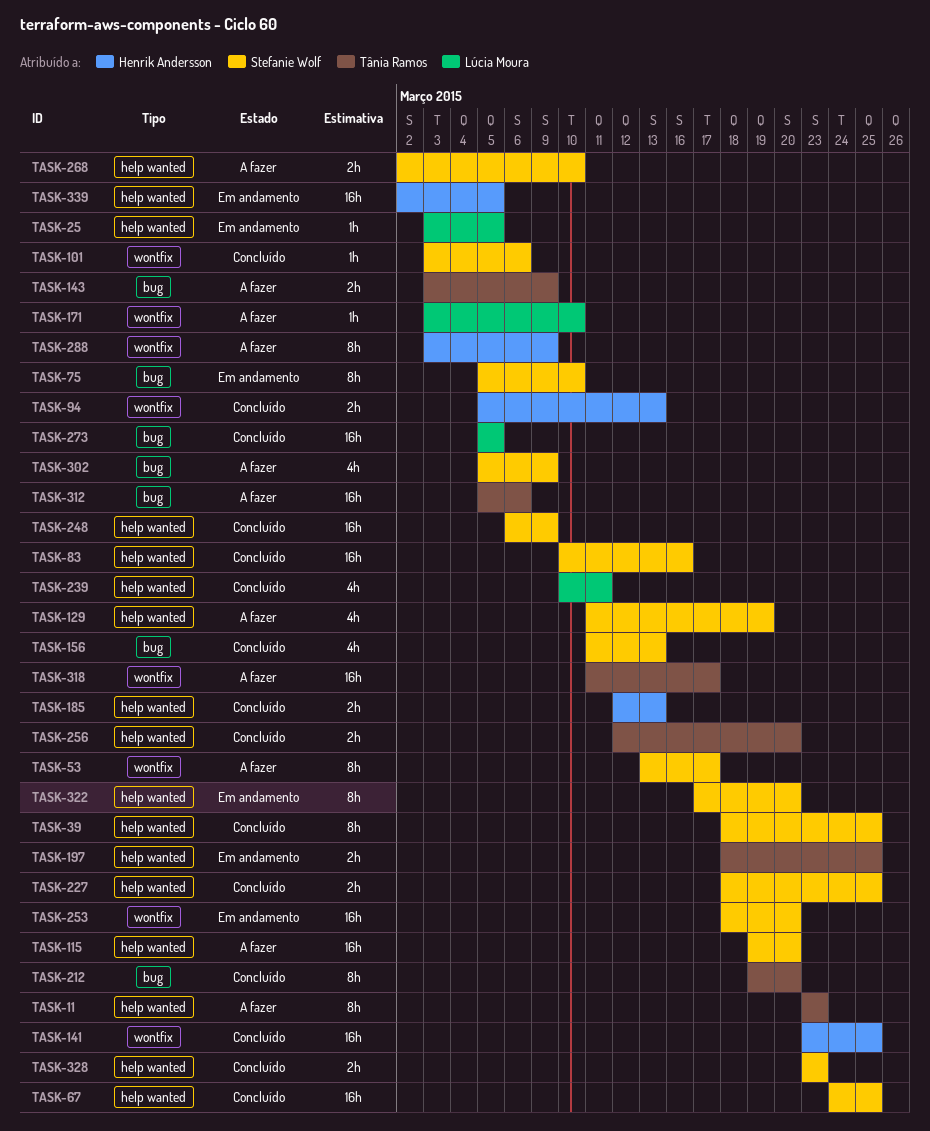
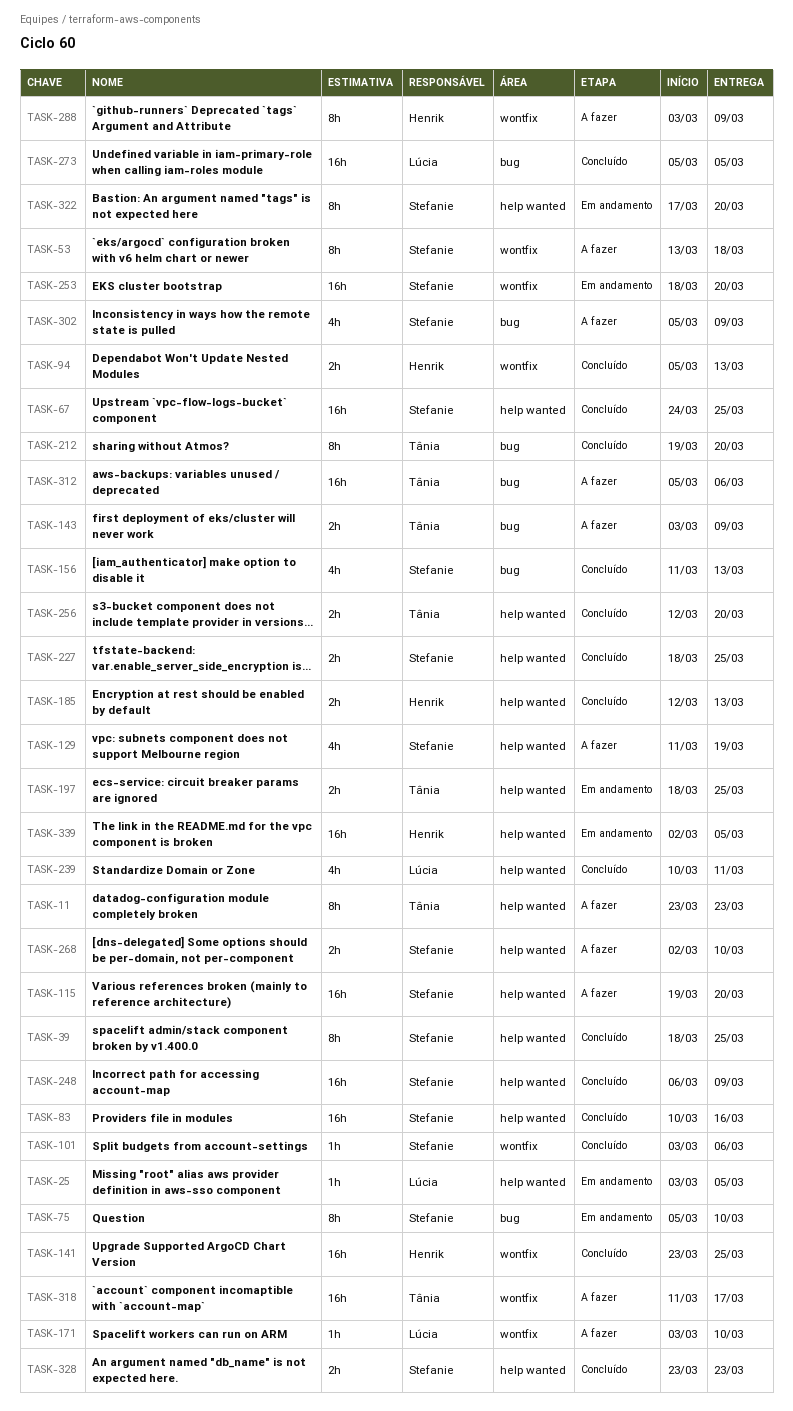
TASK-53, due: Mar 17 -> Mar 18

